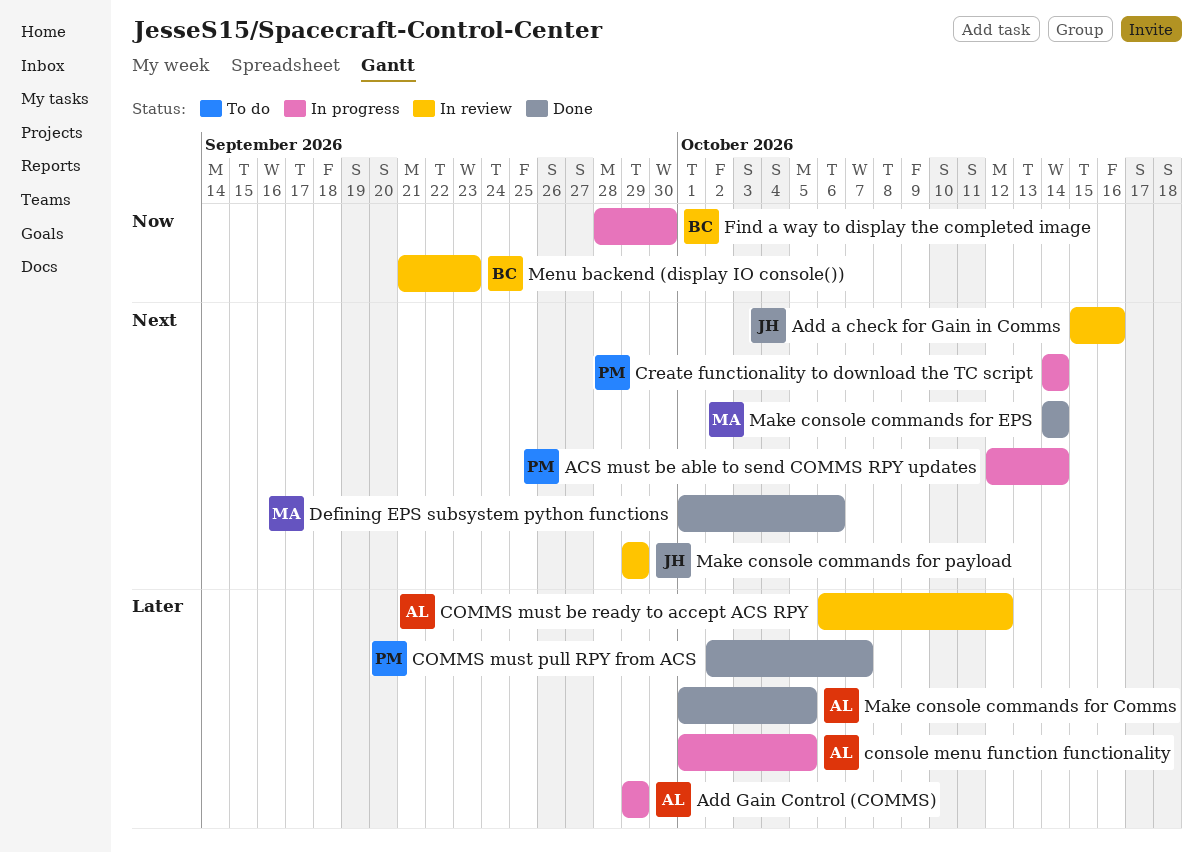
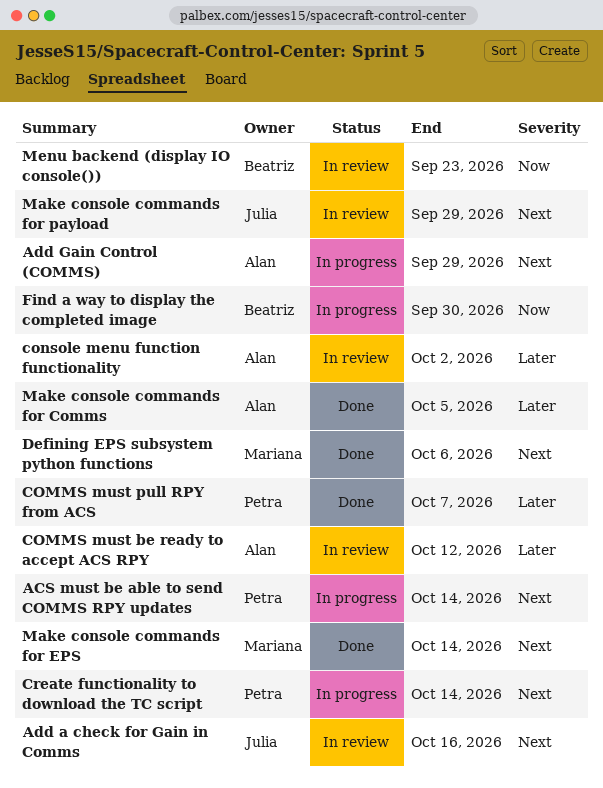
Add Gain Control (COMMS), priority: Later -> Next
console menu function functionality, status: In progress -> In review
console menu function functionality, due: Oct 5 -> Oct 2

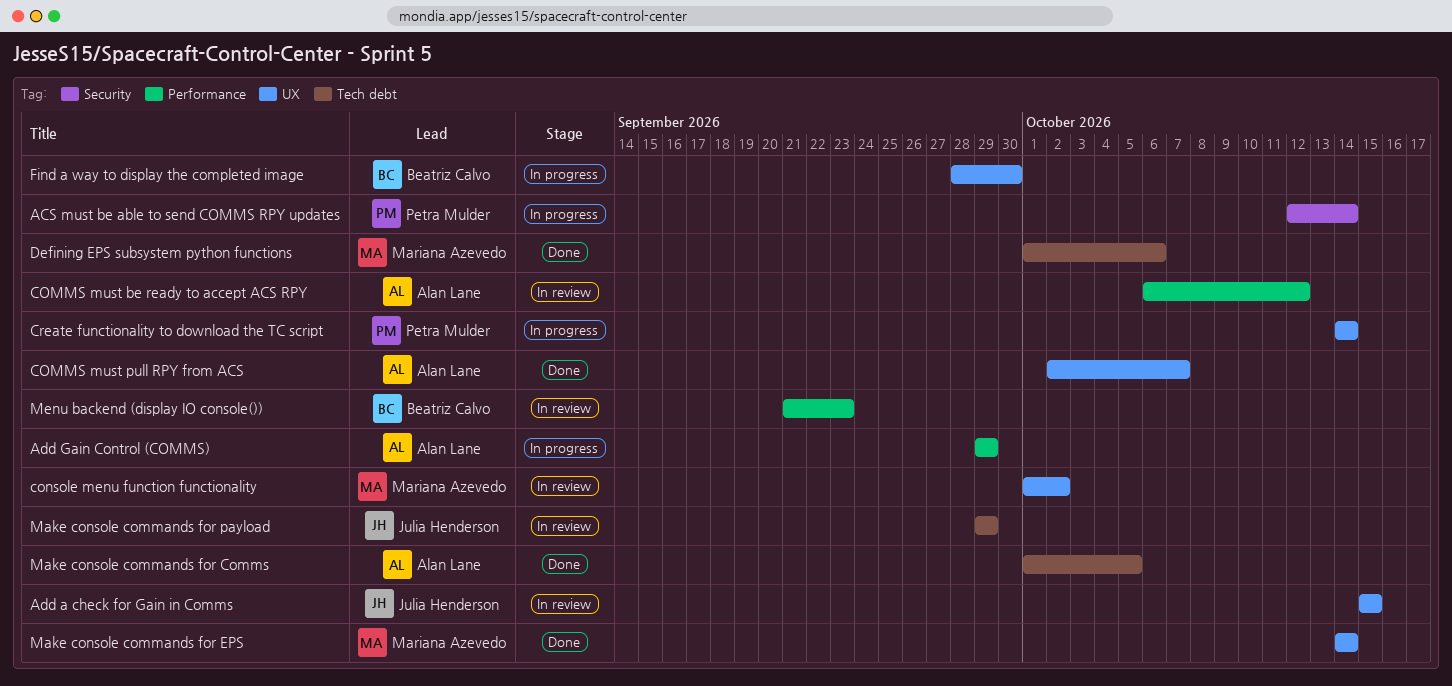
Add a check for Gain in Comms, due: Oct 16 -> Oct 15
COMMS must pull RPY from ACS, owner: Petra Mulder -> Alan Lane
console menu function functionality, owner: Alan Lane -> Mariana Azevedo

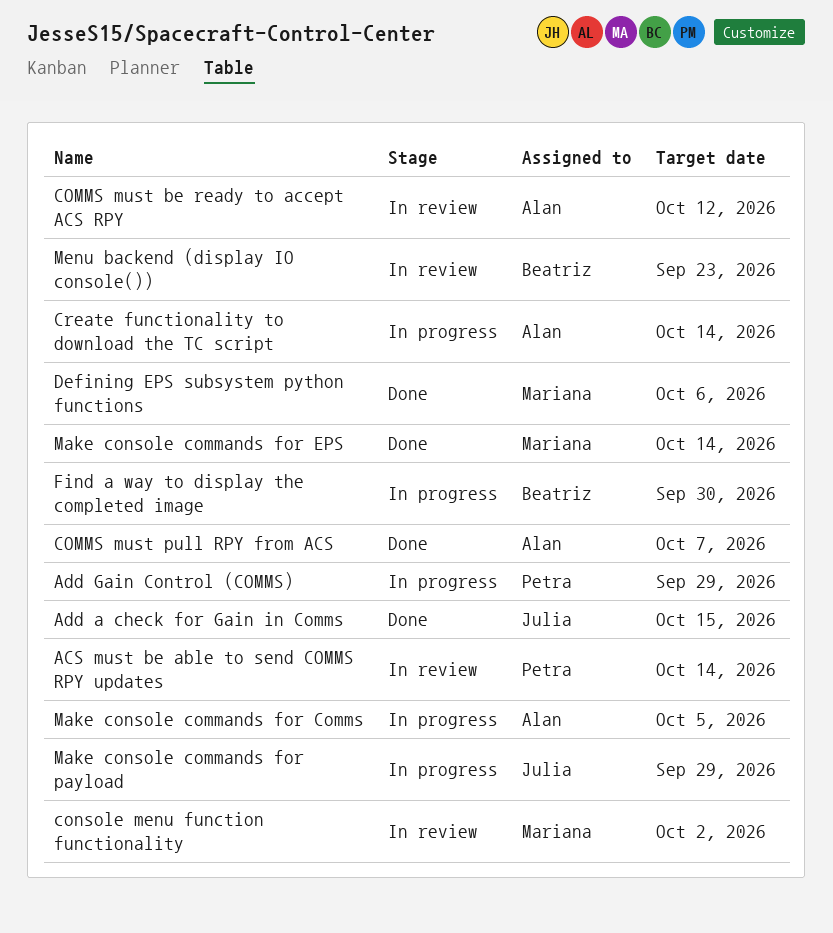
ACS must be able to send COMMS RPY updates, status: In progress -> In review
Add a check for Gain in Comms, status: In review -> Done
Add Gain Control (COMMS), owner: Alan Lane -> Petra Mulder
Create functionality to download the TC script, owner: Petra Mulder -> Alan Lane
Make console commands for Comms, status: Done -> In progress
Make console commands for payload, status: In review -> In progress

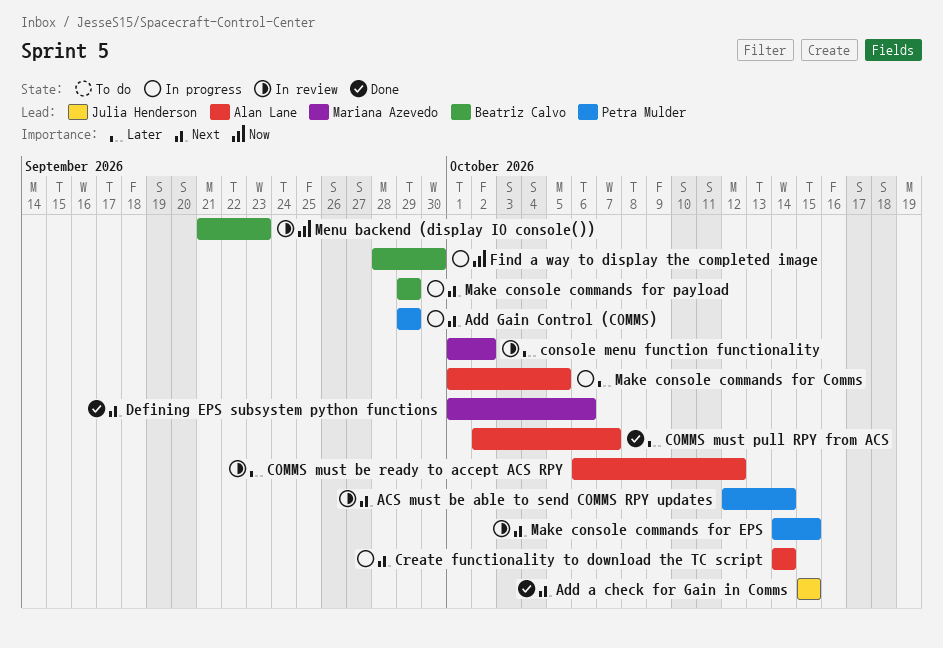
Make console commands for EPS, status: Done -> In review
Make console commands for EPS, owner: Mariana Azevedo -> Petra Mulder
Make console commands for EPS, due: Oct 14 -> Oct 15
Make console commands for payload, owner: Julia Henderson -> Beatriz Calvo

